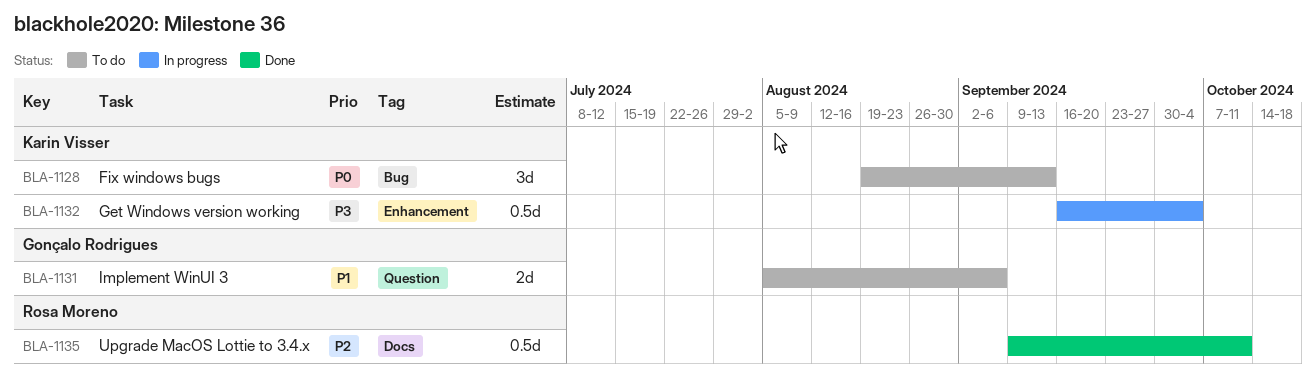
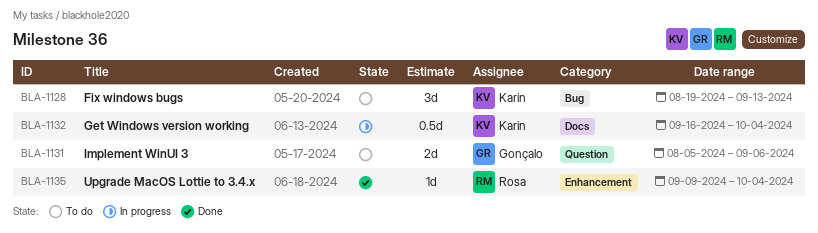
BLA-1132, label: Enhancement -> Docs
BLA-1135, label: Docs -> Enhancement
BLA-1135, estimate: 0.5d -> 1d
BLA-1135, due: Oct 11 -> Oct 4

